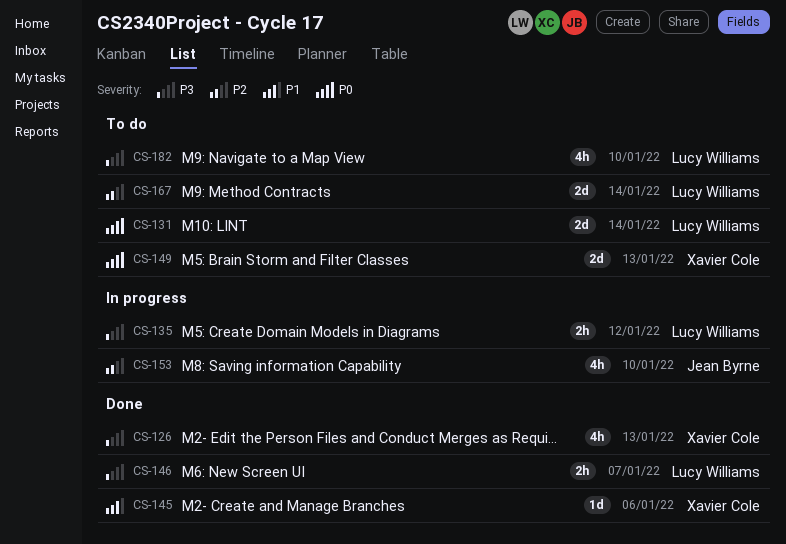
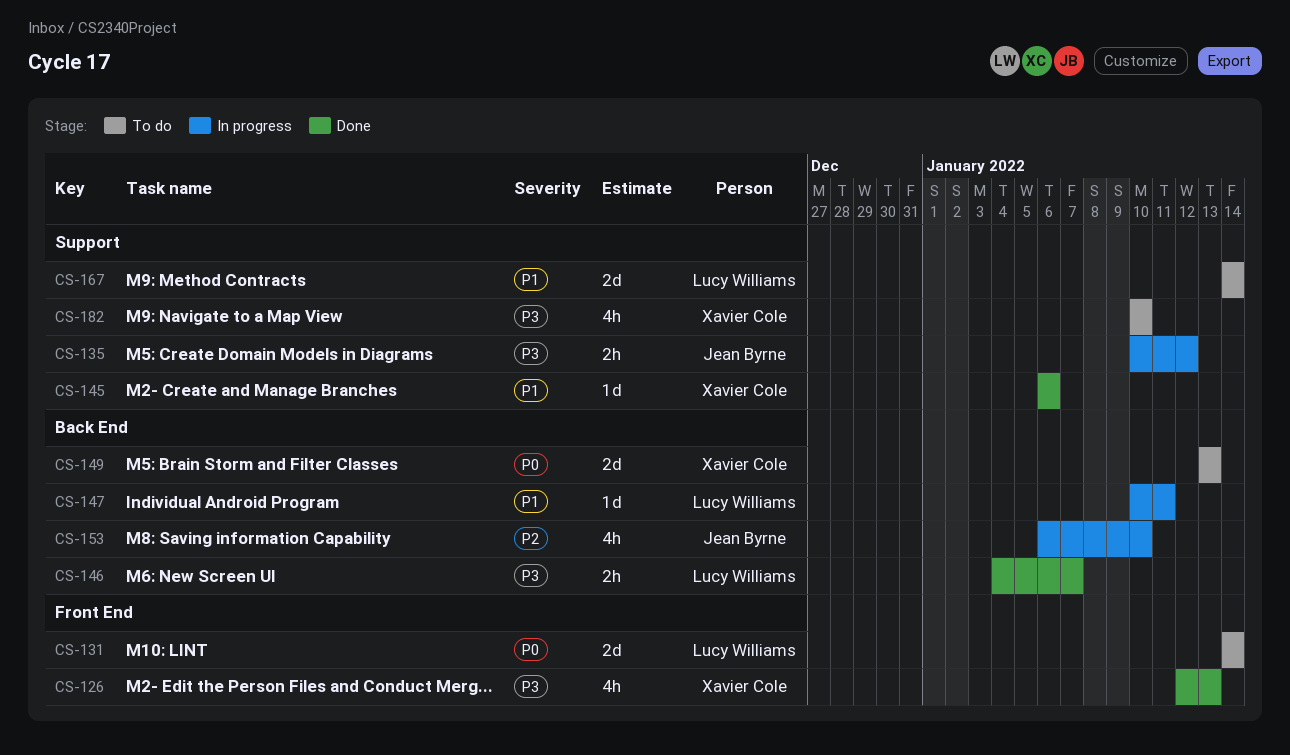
CS-135, owner: Lucy Williams -> Jean Byrne
CS-147: none -> present
CS-167, priority: P2 -> P1
CS-182, owner: Lucy Williams -> Xavier Cole

